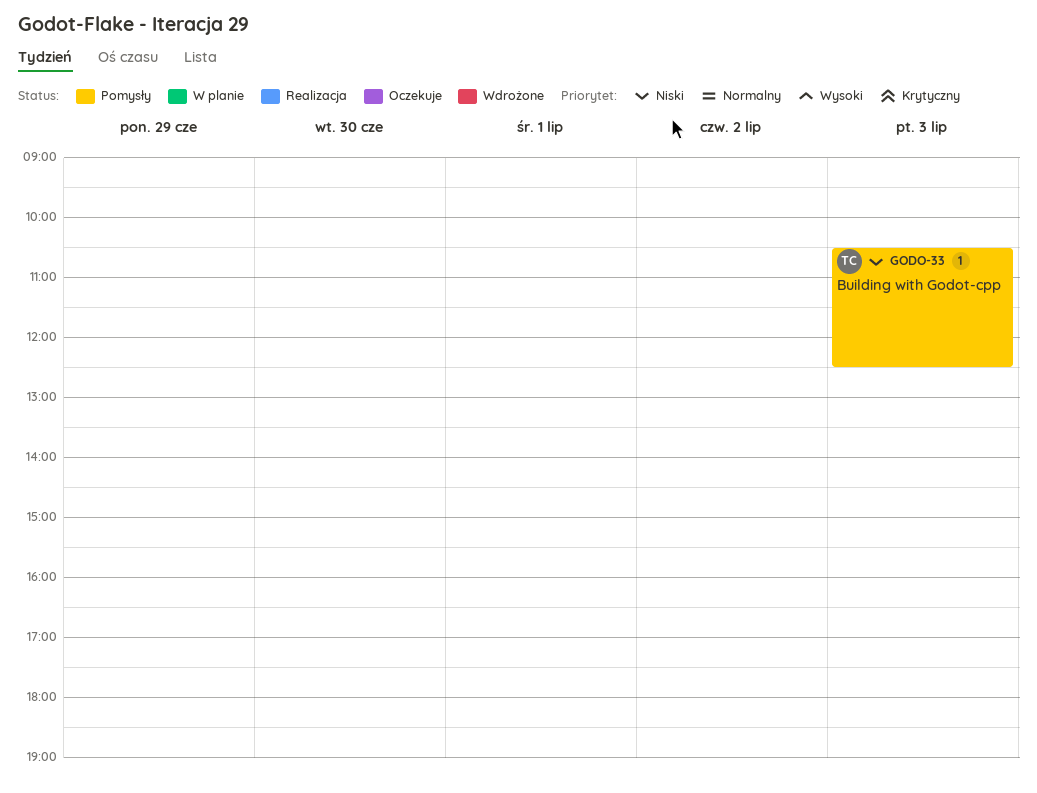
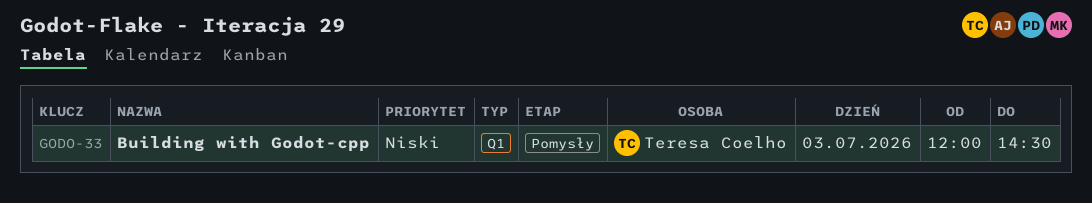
GODO-33, begins: 10:30 -> 12:00
GODO-33, ends: 12:30 -> 14:30

